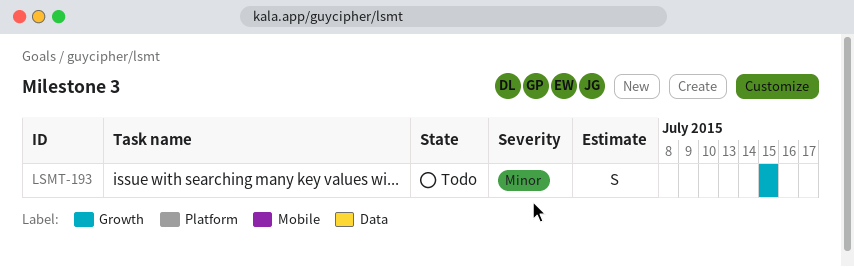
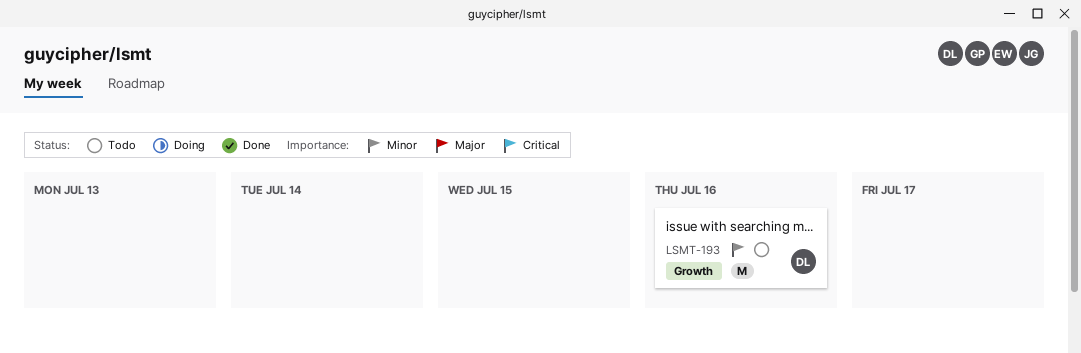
LSMT-193, estimate: S -> M
LSMT-193, due: Jul 15 -> Jul 16

